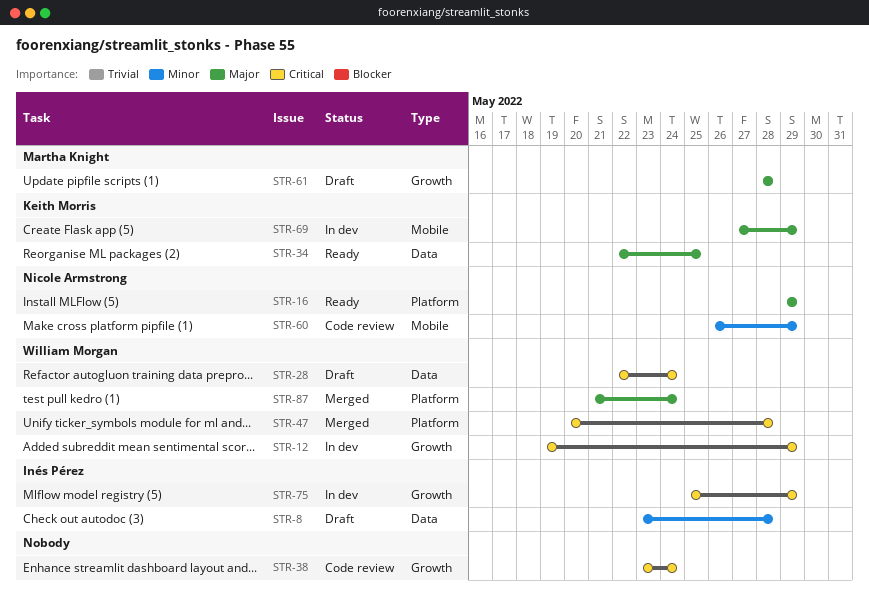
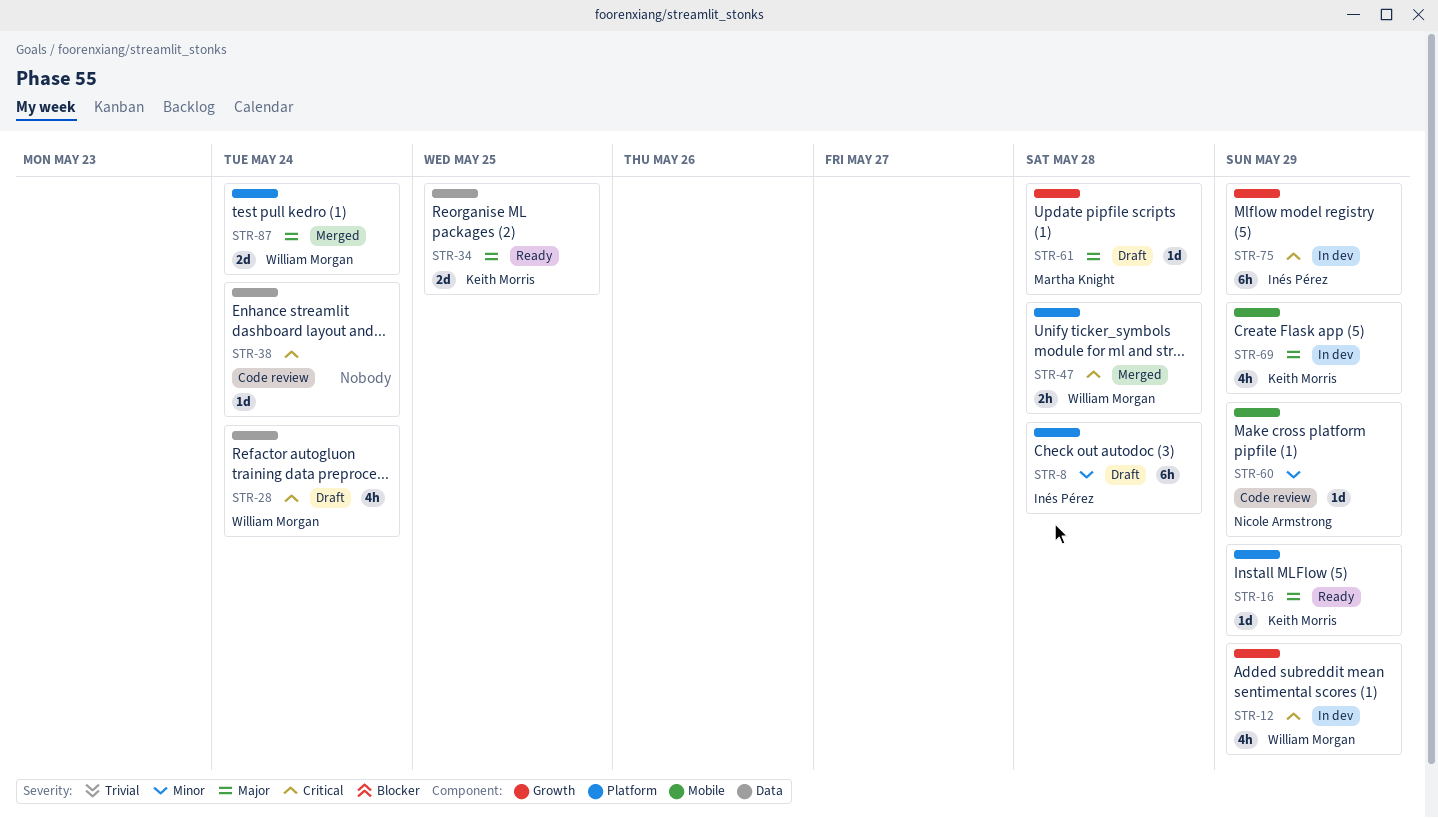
STR-8, label: Data -> Platform
STR-16, owner: Nicole Armstrong -> Keith Morris
STR-38, label: Growth -> Data

